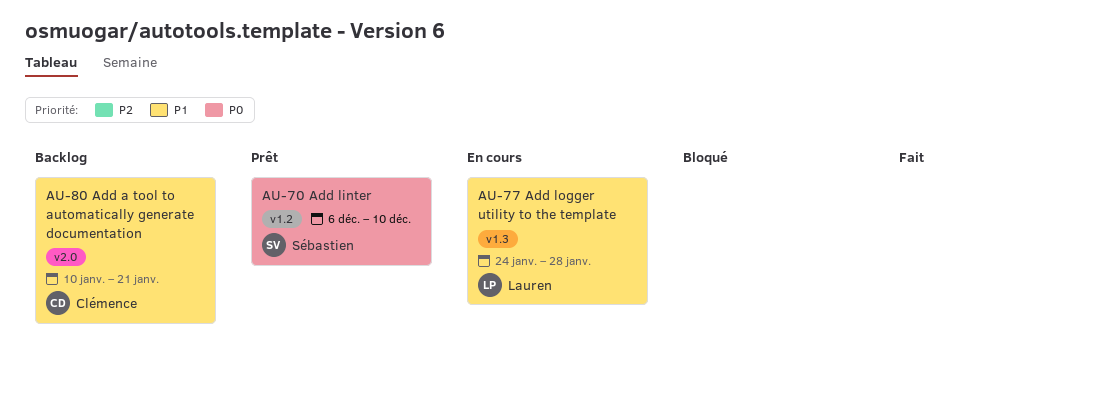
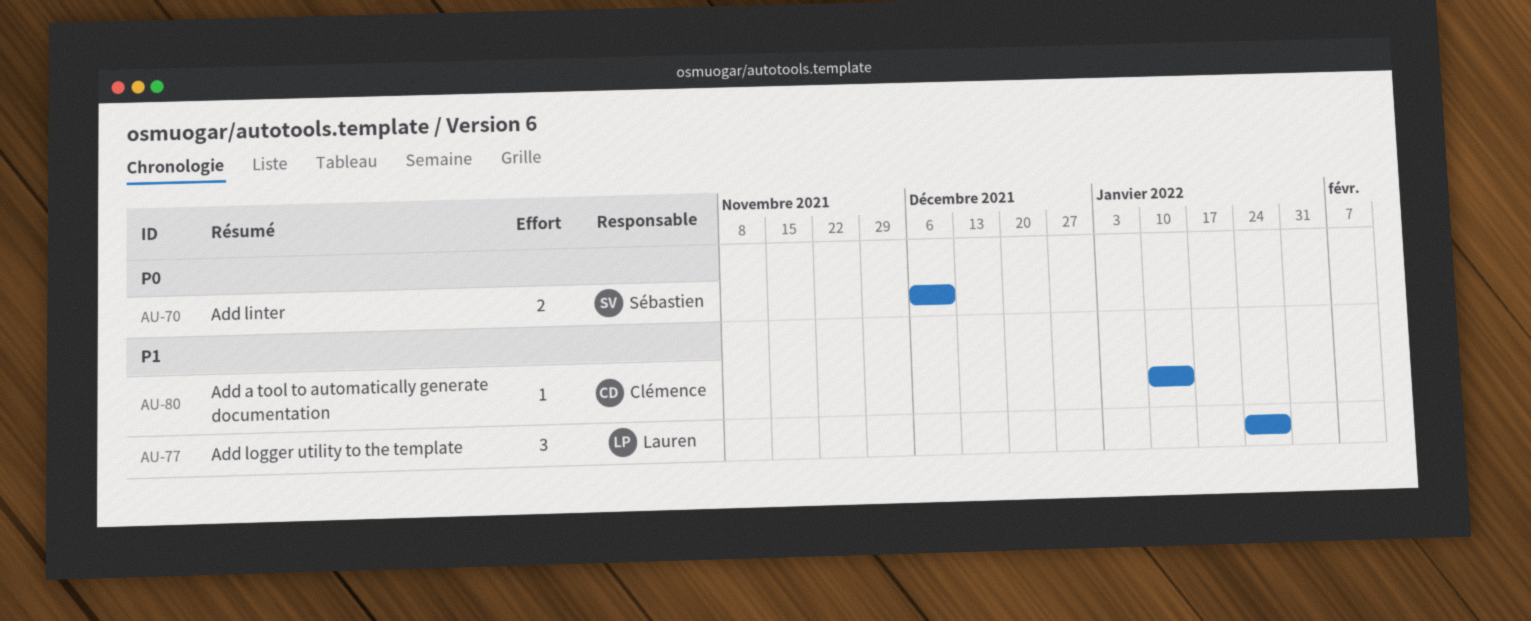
AU-80, due: Jan 21 -> Jan 14

